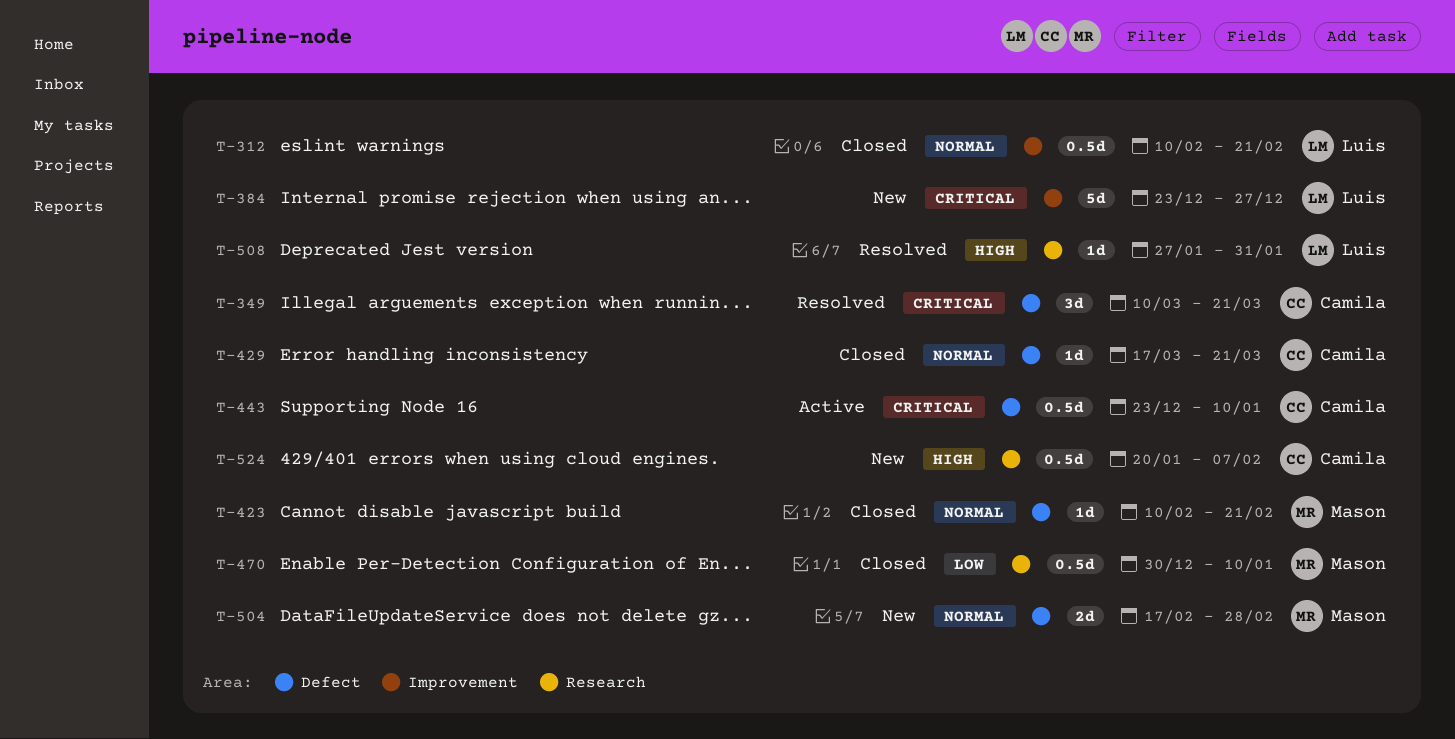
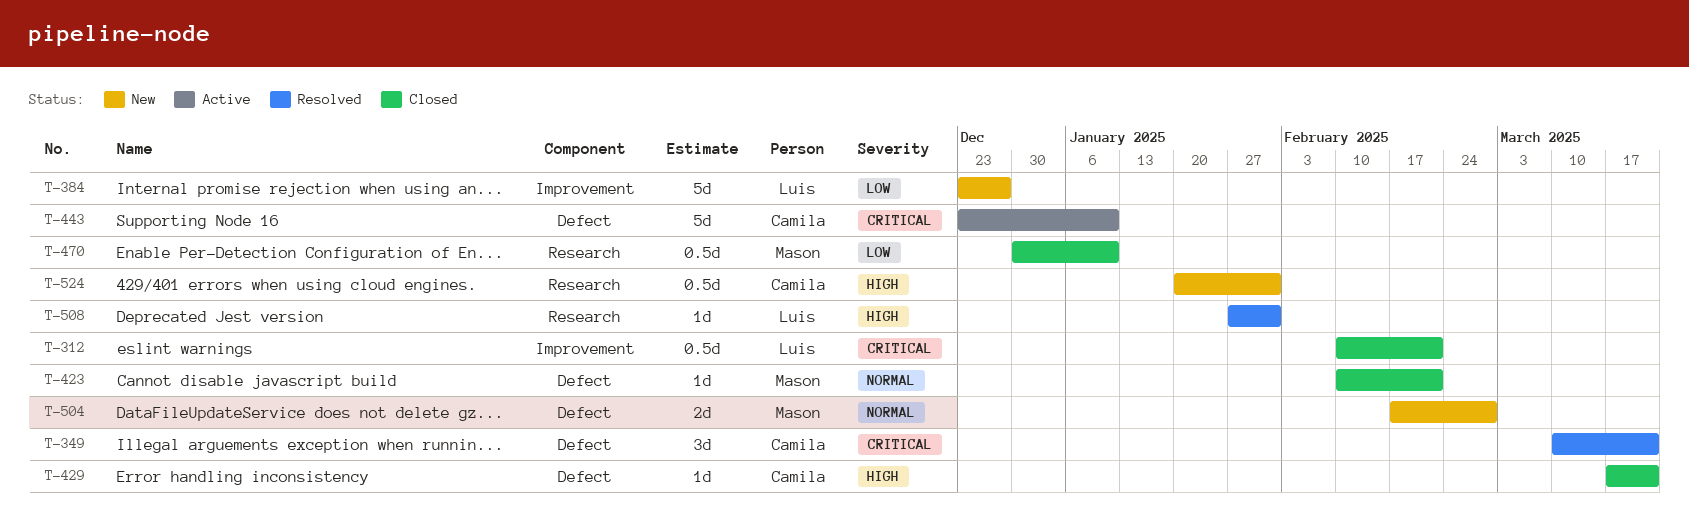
T-312, priority: Normal -> Critical
T-384, priority: Critical -> Low
T-429, priority: Normal -> High
T-443, estimate: 0.5d -> 5d
T-524, due: Feb 7 -> Jan 31

